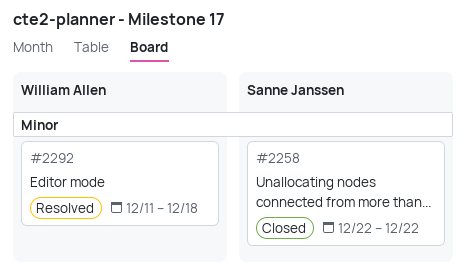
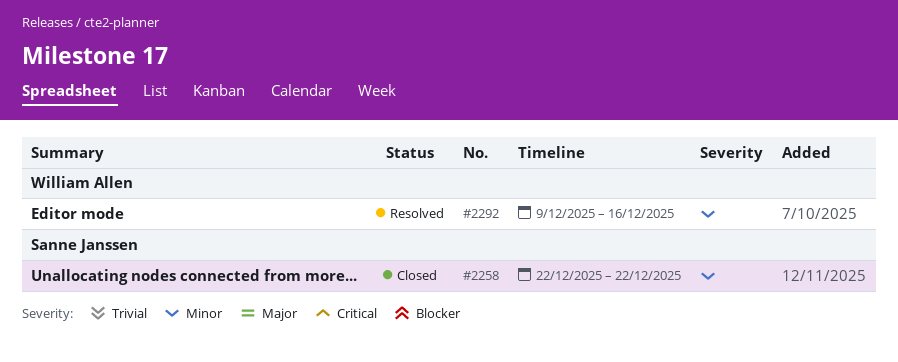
#2292, start: Dec 11 -> Dec 9
#2292, due: Dec 18 -> Dec 16

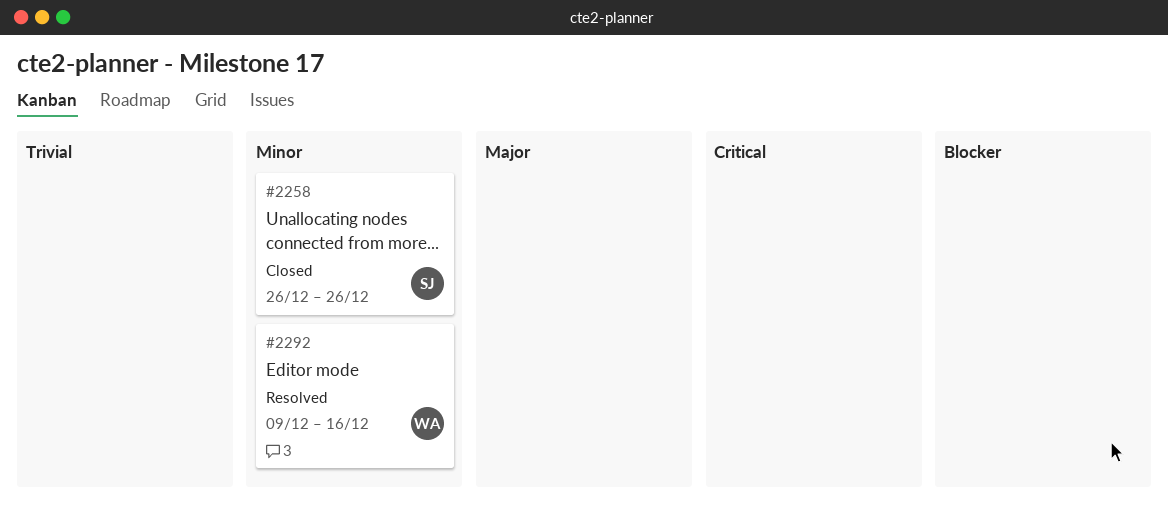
#2258, start: Dec 22 -> Dec 26
#2258, due: Dec 22 -> Dec 26

